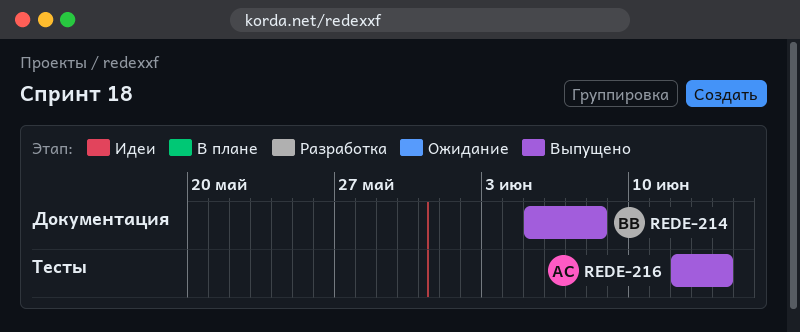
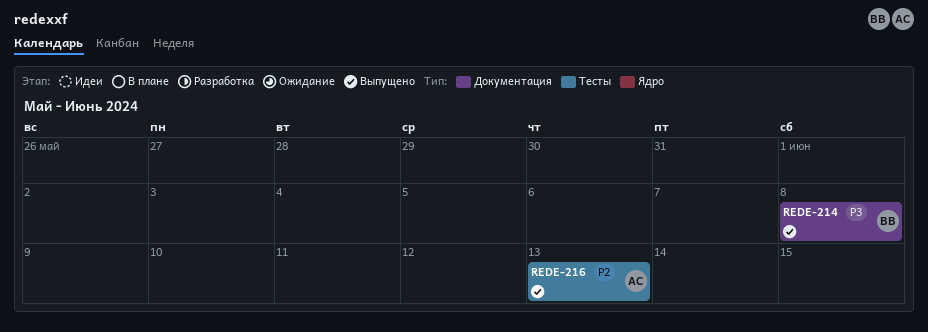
REDE-216, due: Jun 14 -> Jun 13

